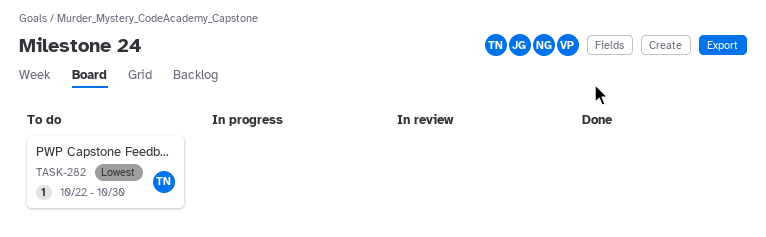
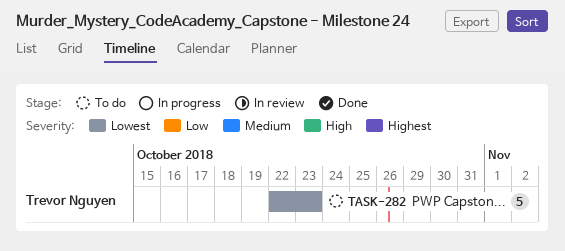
TASK-282, estimate: 1 -> 5
TASK-282, due: Oct 30 -> Oct 23

